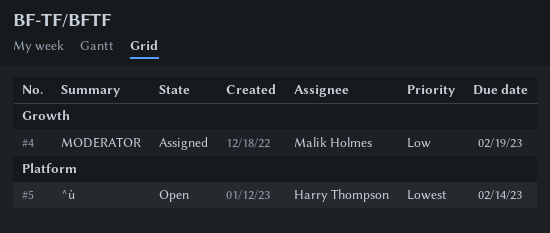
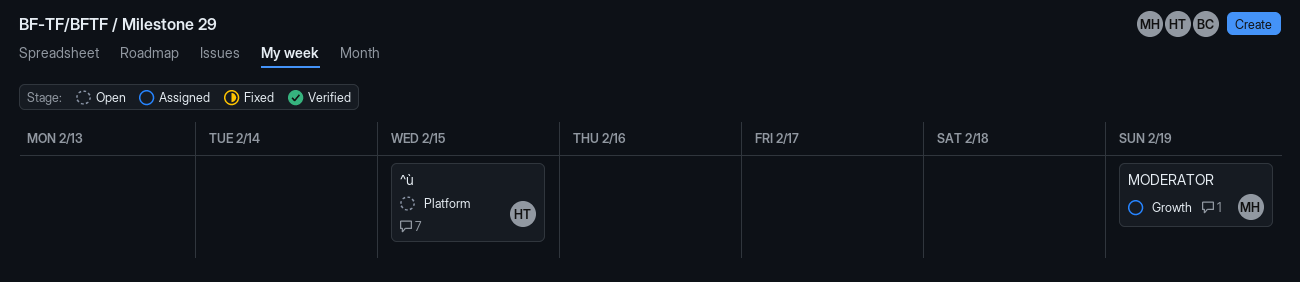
^ù, due: Feb 14 -> Feb 15

